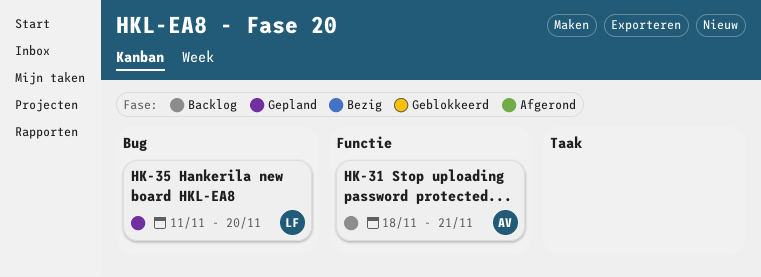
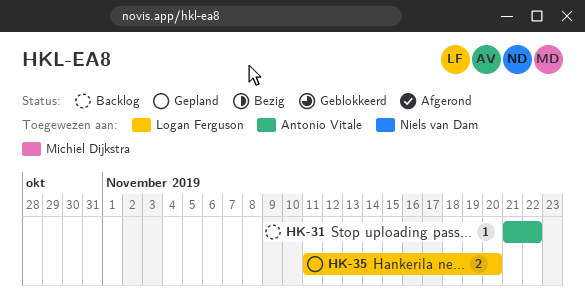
HK-31, start: Nov 18 -> Nov 21
HK-31, due: Nov 21 -> Nov 22

